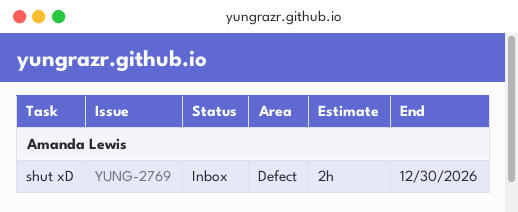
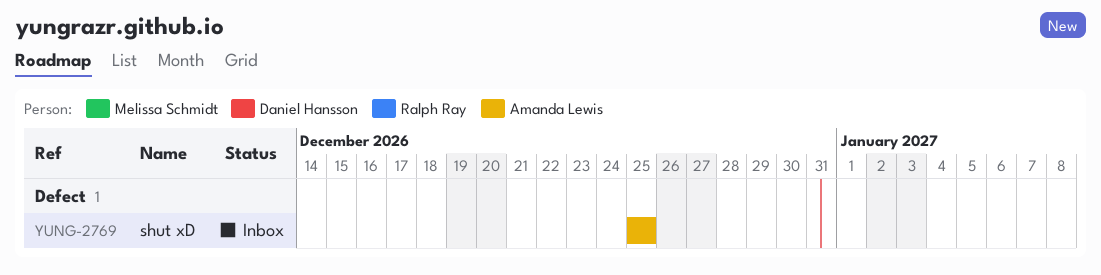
YUNG-2769, due: Dec 30 -> Dec 25

